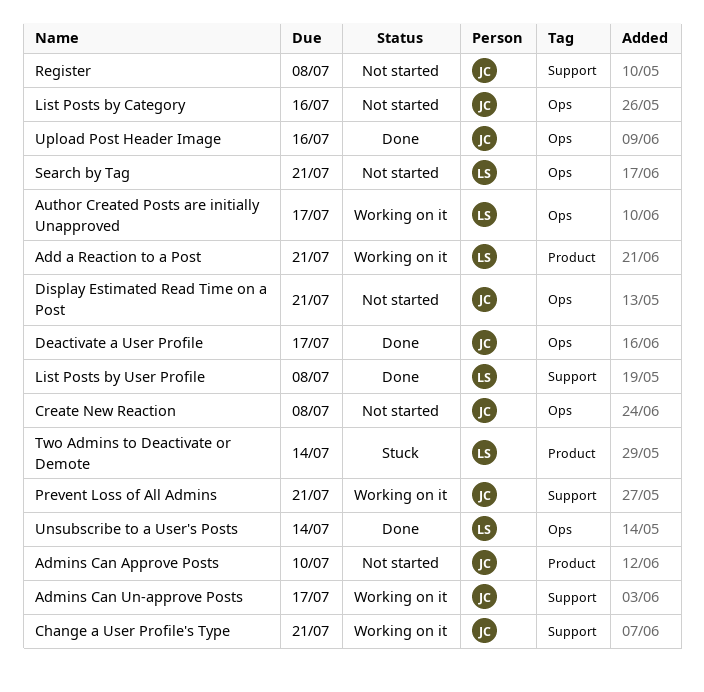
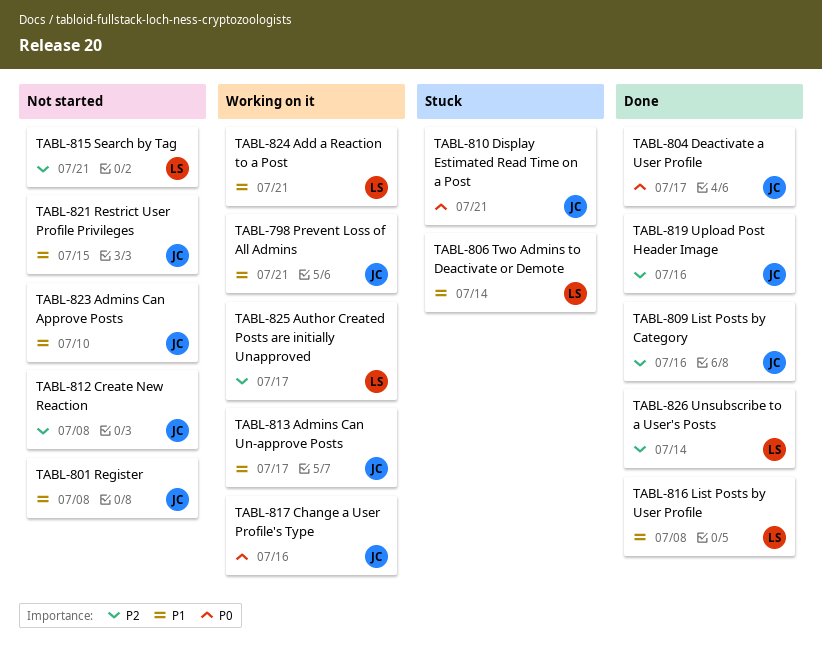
Change a User Profile's Type, due: Jul 21 -> Jul 16
Display Estimated Read Time on a Post, status: Not started -> Stuck
List Posts by Category, status: Not started -> Done
Restrict User Profile Privileges: none -> present

